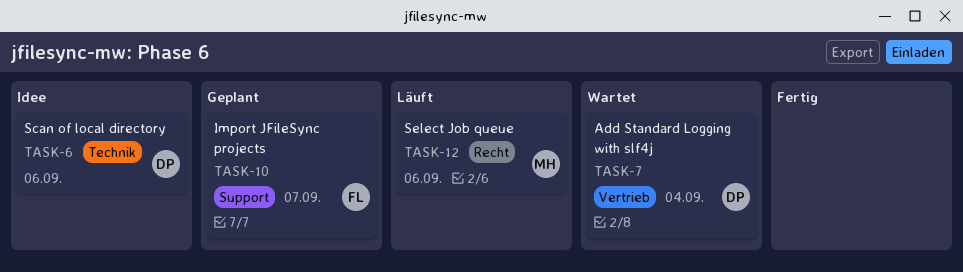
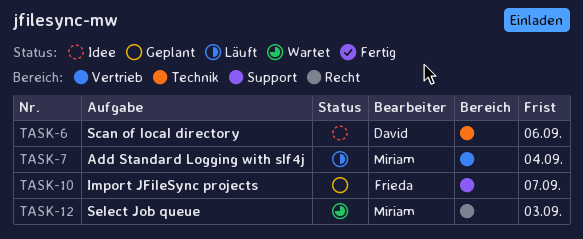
TASK-7, status: Wartet -> Läuft
TASK-7, owner: David -> Miriam
TASK-12, status: Läuft -> Wartet
TASK-12, due: Sep 6 -> Sep 3

